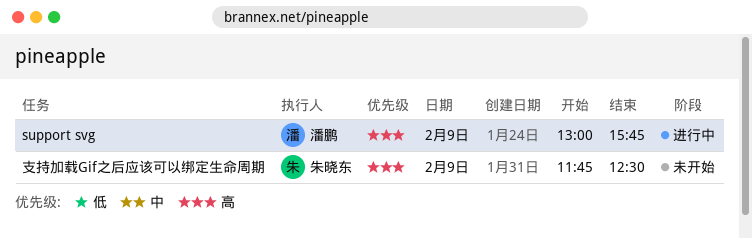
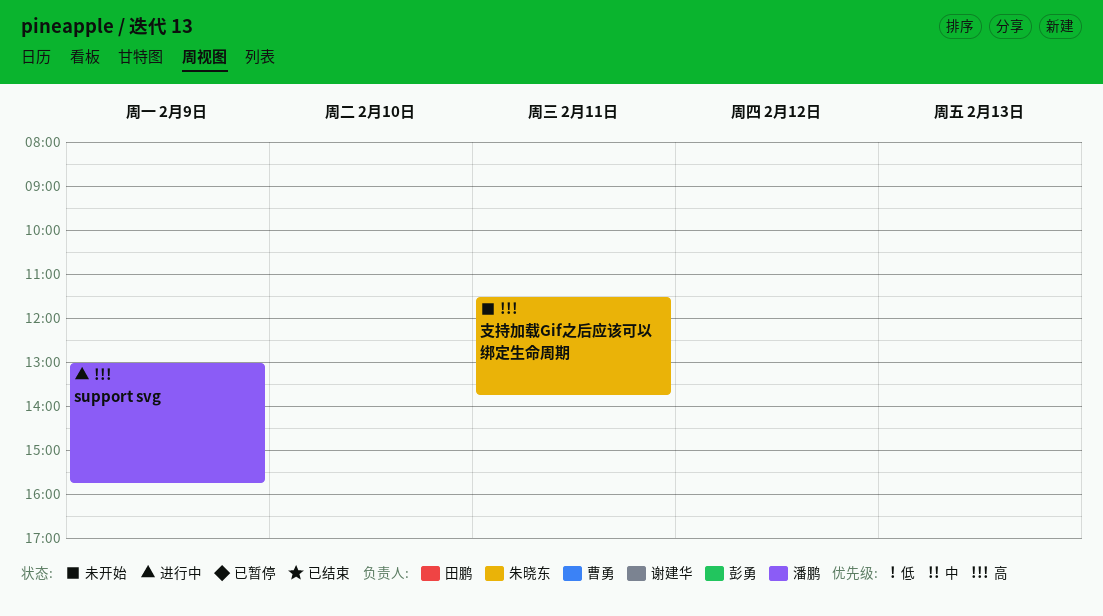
支持加载Gif之后应该可以绑定生命周期, day: Feb 9 -> Feb 11
支持加载Gif之后应该可以绑定生命周期, begins: 11:45 -> 11:30
支持加载Gif之后应该可以绑定生命周期, ends: 12:30 -> 13:45

